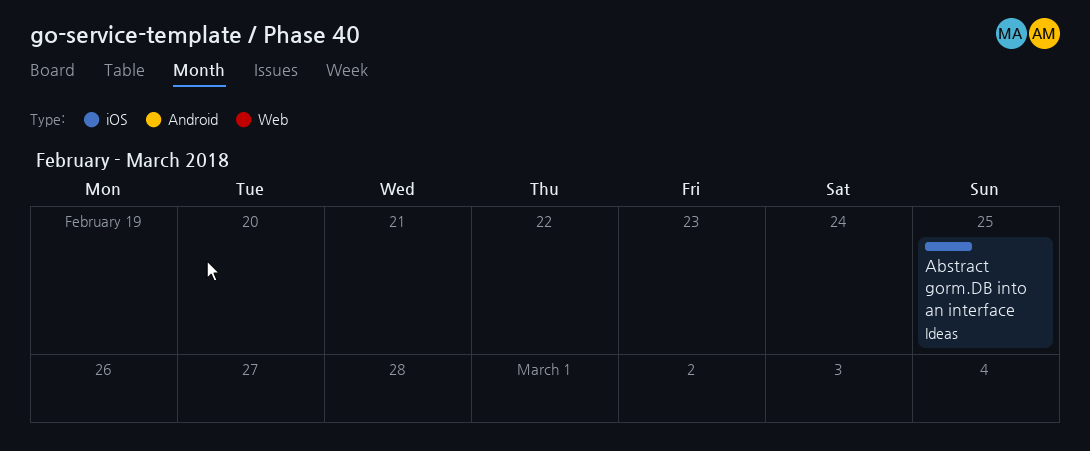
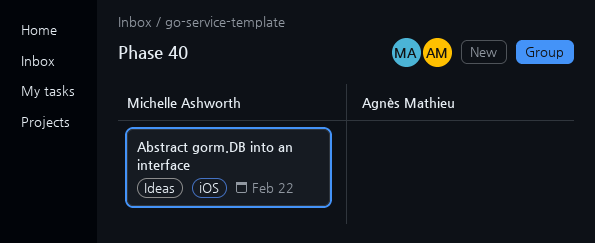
Abstract gorm.DB into an interface, due: Feb 25 -> Feb 22

